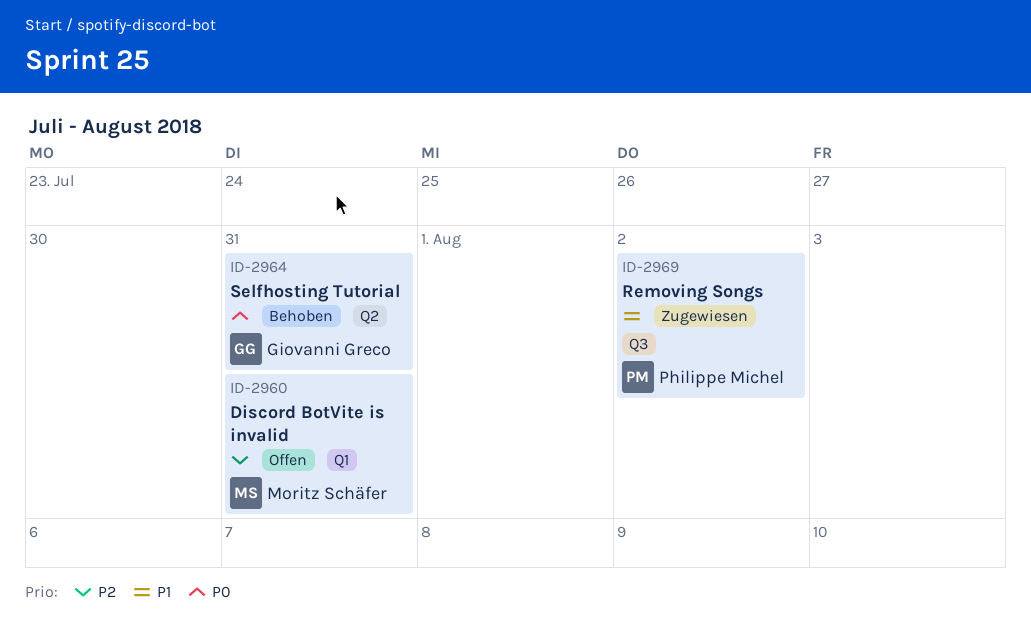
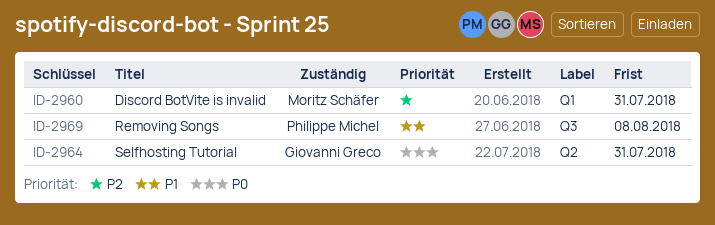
ID-2969, due: Aug 2 -> Aug 8

